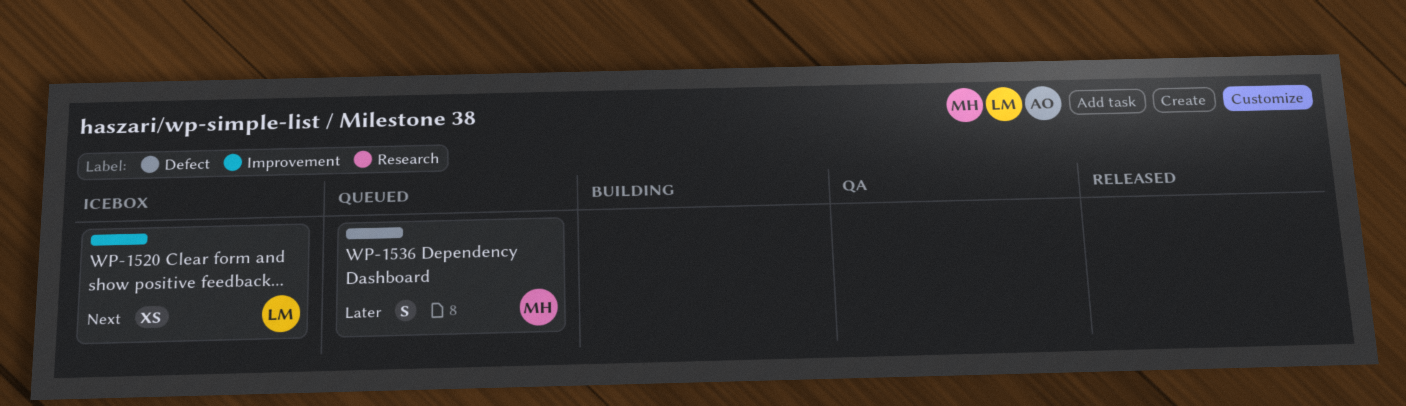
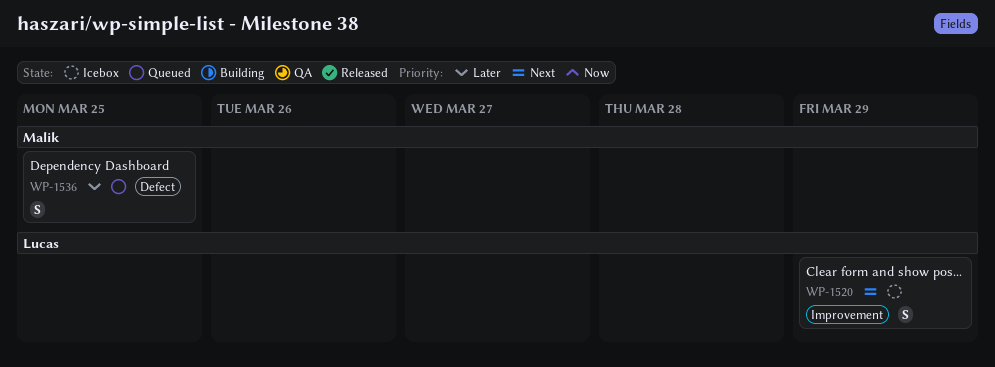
WP-1520, estimate: XS -> S

